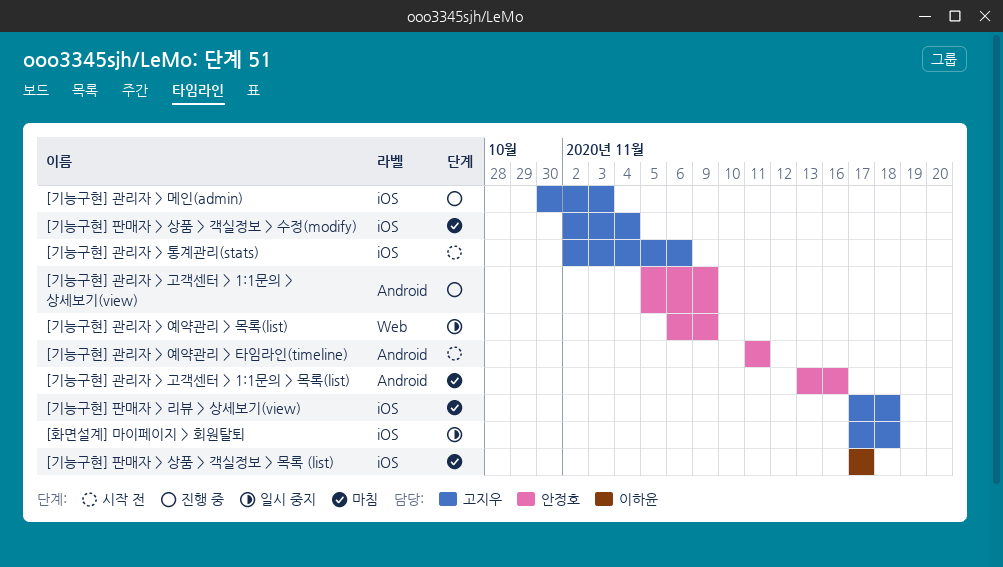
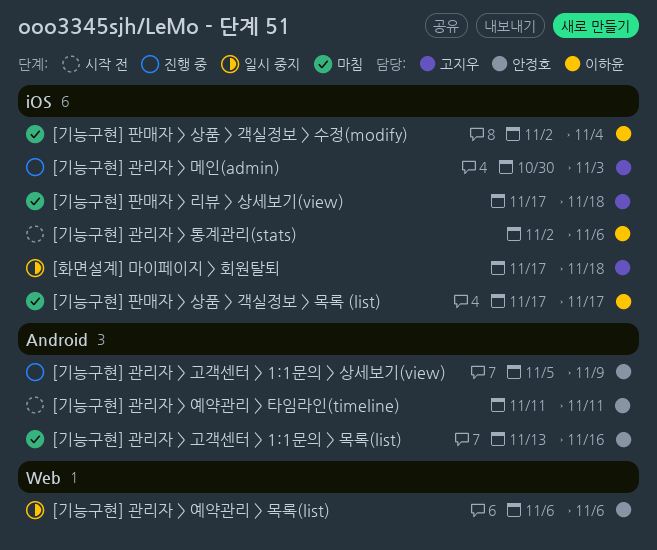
[기능구현] 관리자 > 예약관리 > 목록(list), due: Nov 9 -> Nov 6
[기능구현] 관리자 > 통계관리(stats), owner: 고지우 -> 이하윤
[기능구현] 판매자 > 상품 > 객실정보 > 수정(modify), owner: 고지우 -> 이하윤

